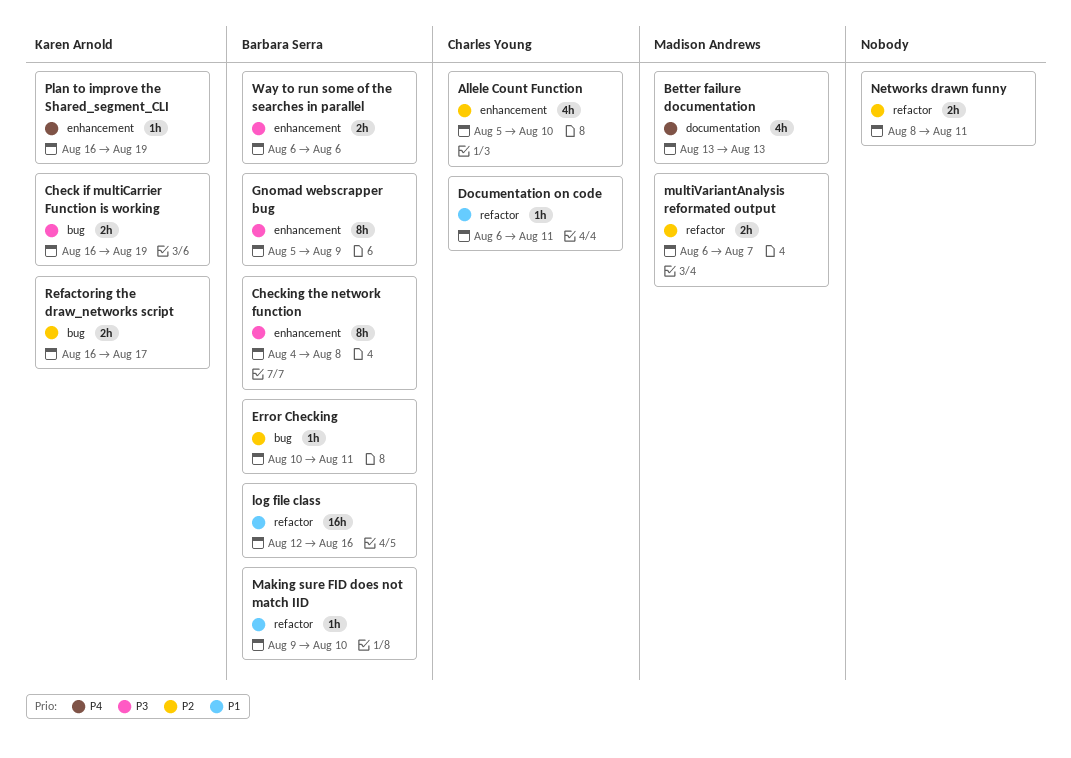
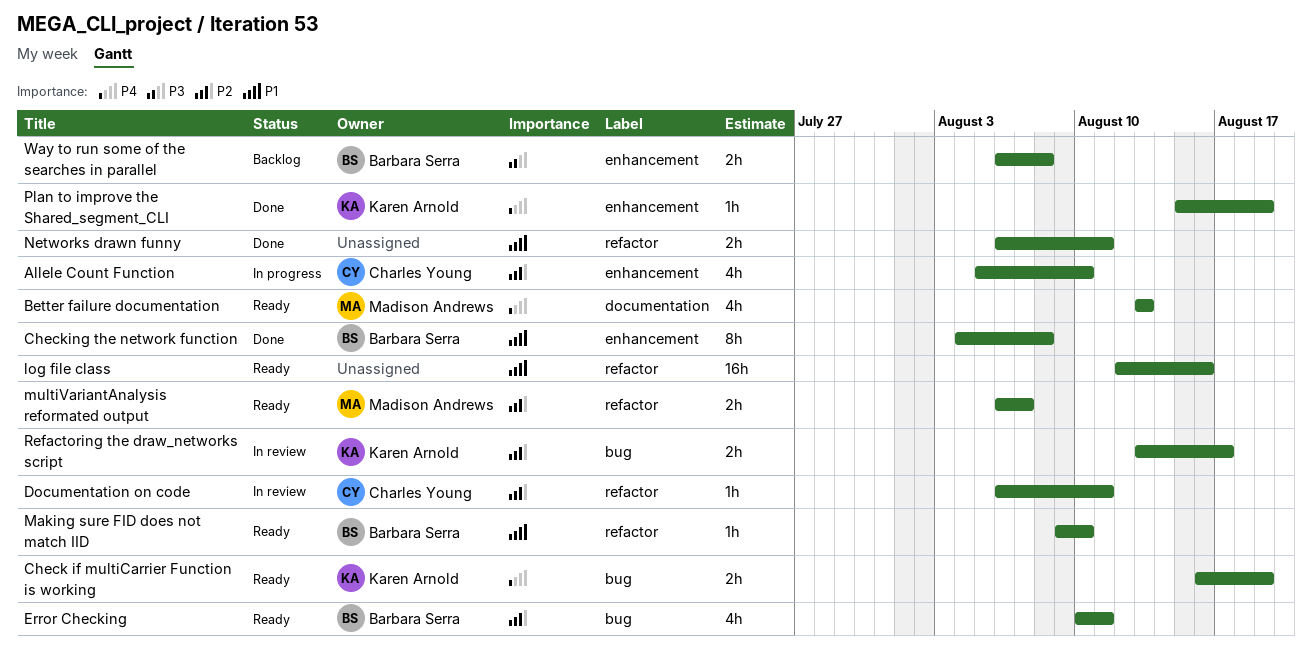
Check if multiCarrier Function is working, priority: P3 -> P4
Checking the network function, priority: P3 -> P1
Documentation on code, priority: P1 -> P2
Error Checking, estimate: 1h -> 4h
Gnomad webscrapper bug: present -> none
log file class, owner: Barbara Serra -> none
Networks drawn funny, priority: P2 -> P1
Networks drawn funny, start: Aug 8 -> Aug 6
Plan to improve the Shared_segment_CLI, start: Aug 16 -> Aug 15
Refactoring the draw_networks script, start: Aug 16 -> Aug 13
Way to run some of the searches in parallel, due: Aug 6 -> Aug 8

